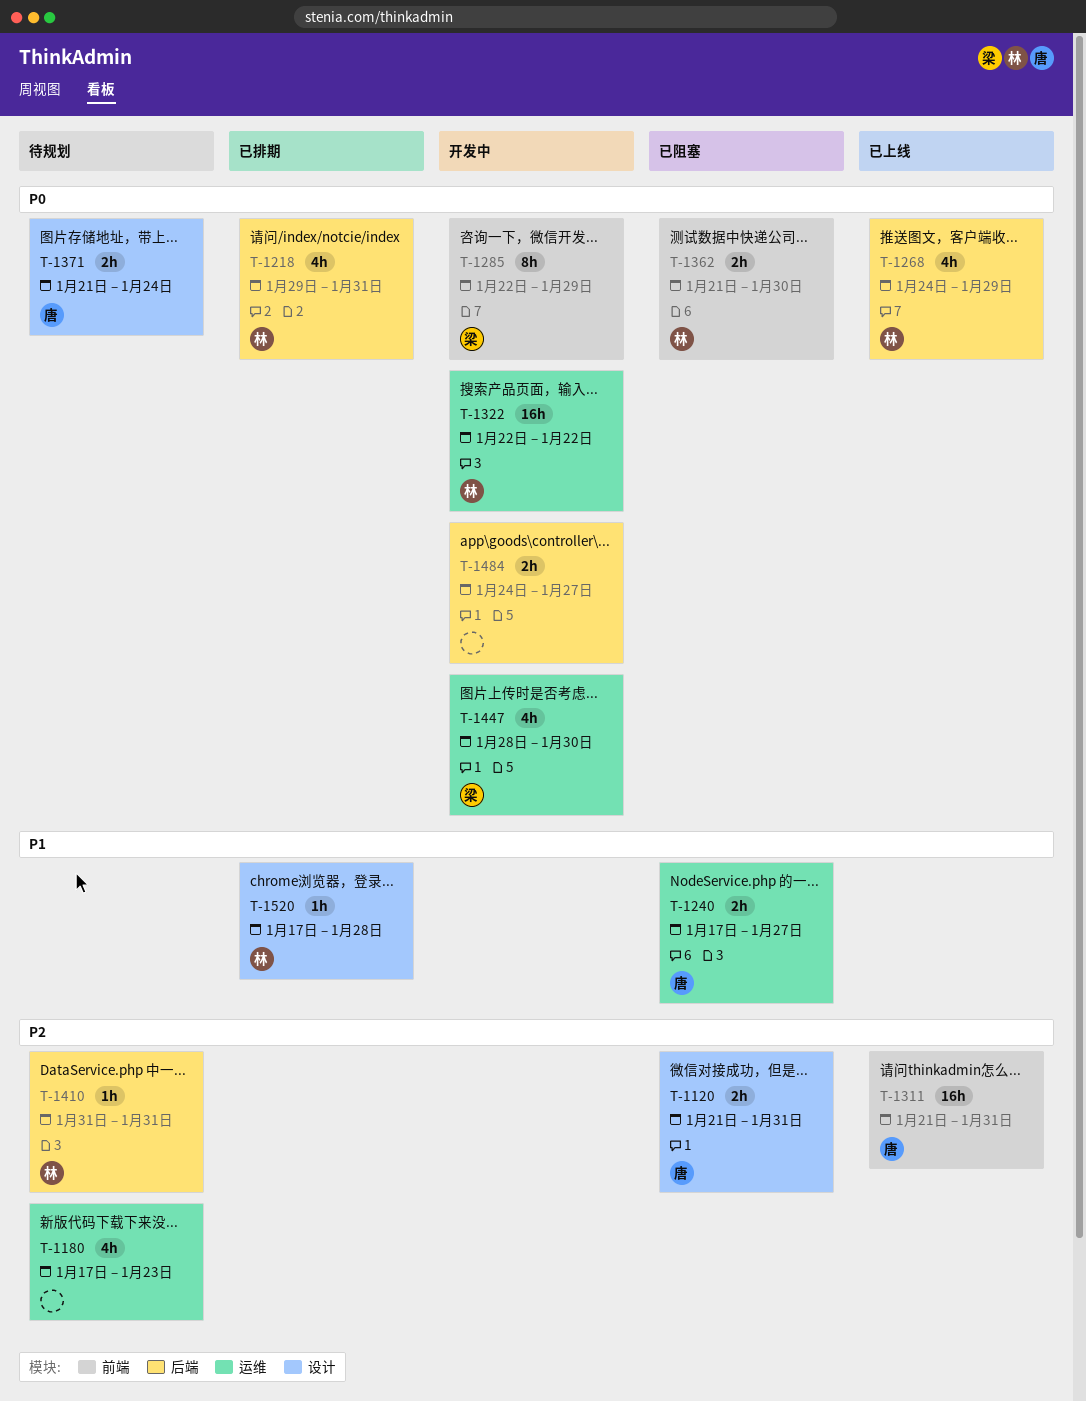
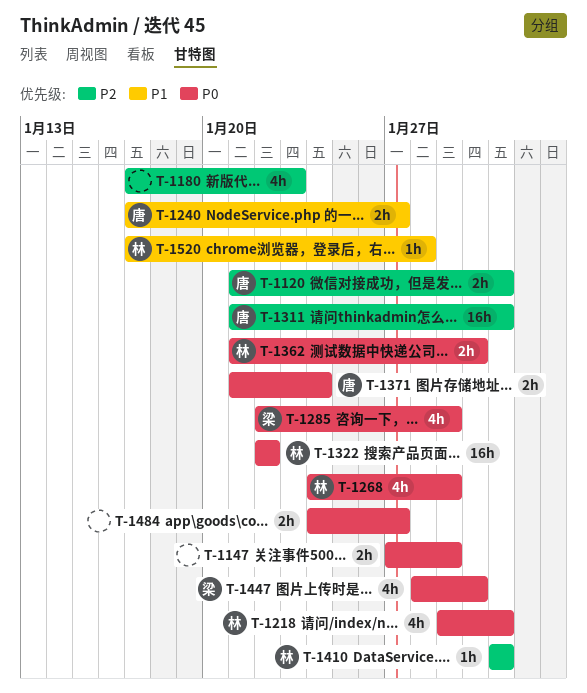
T-1147: none -> present
T-1285, estimate: 8h -> 4h

